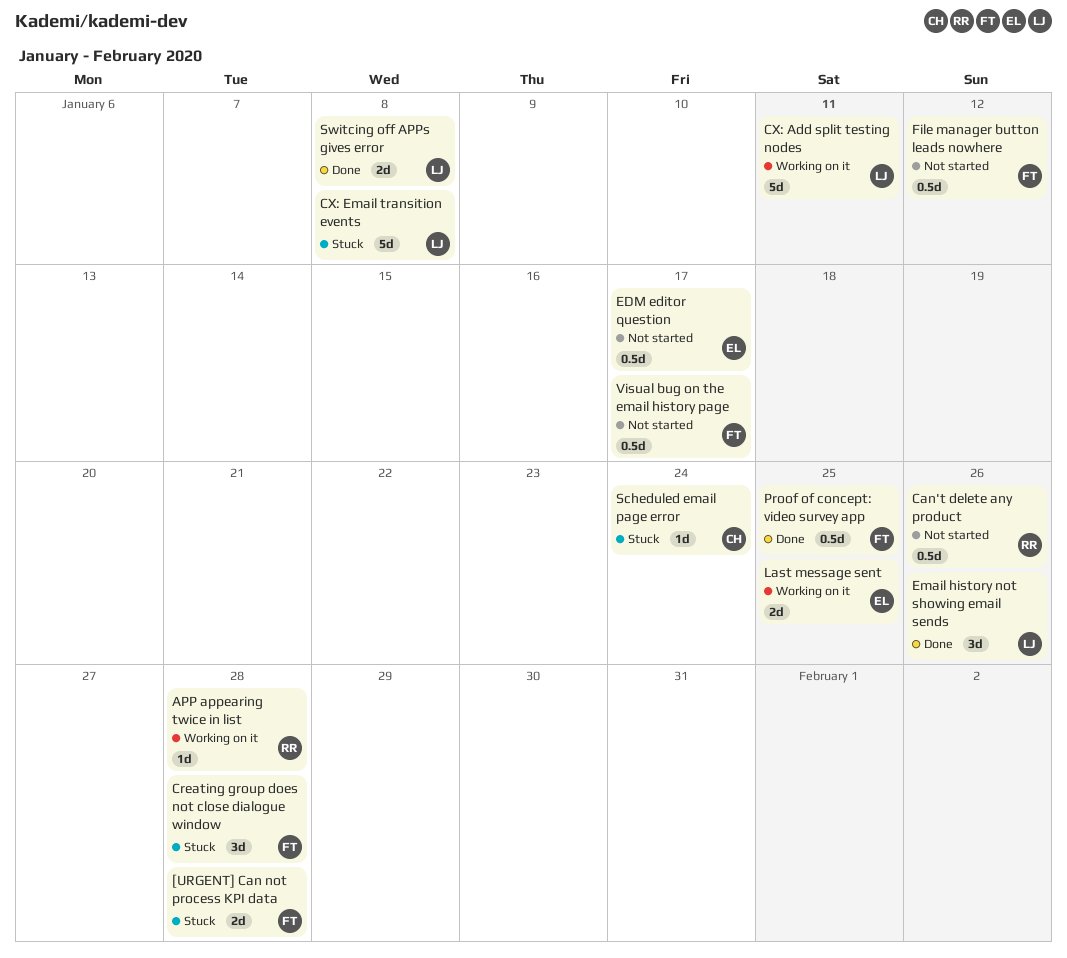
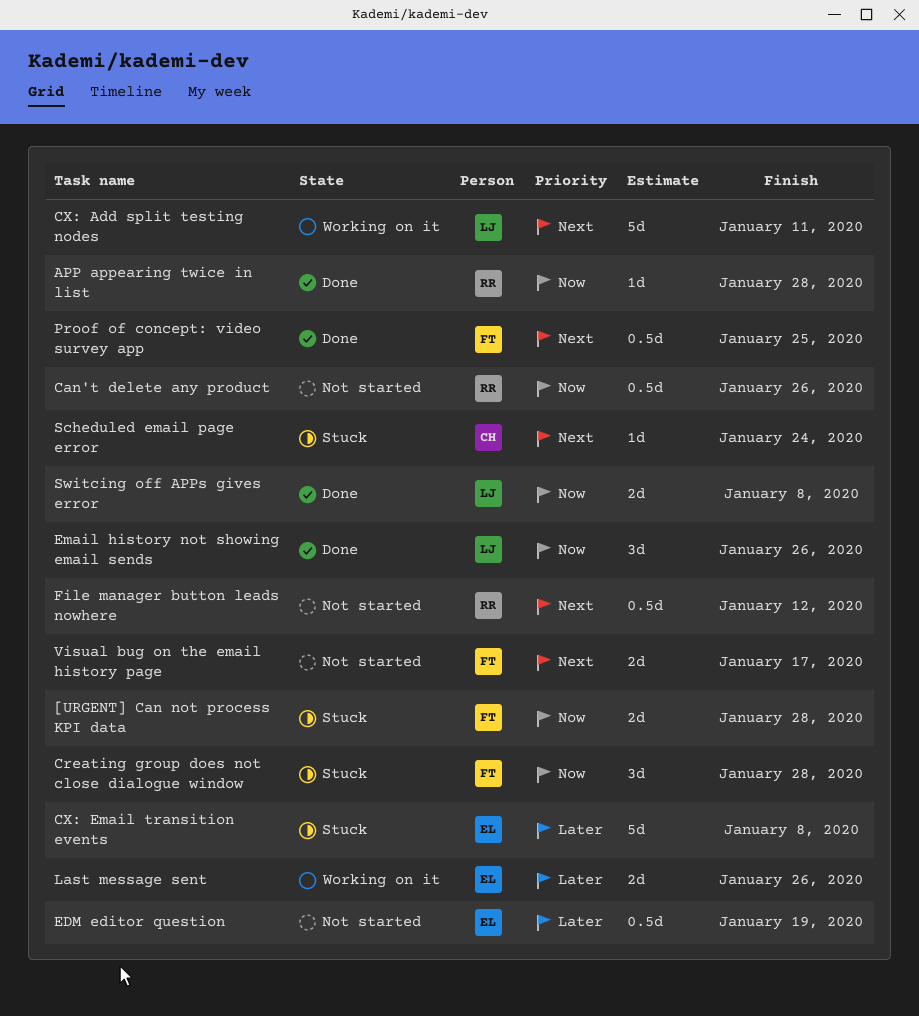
APP appearing twice in list, status: Working on it -> Done
CX: Email transition events, owner: LJ -> EL
EDM editor question, due: Jan 17 -> Jan 19
File manager button leads nowhere, owner: FT -> RR
Last message sent, due: Jan 25 -> Jan 26
Visual bug on the email history page, estimate: 0.5d -> 2d

